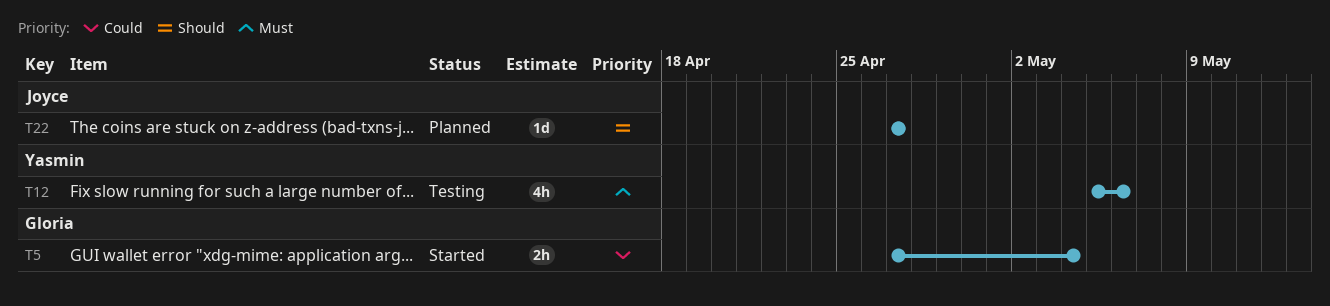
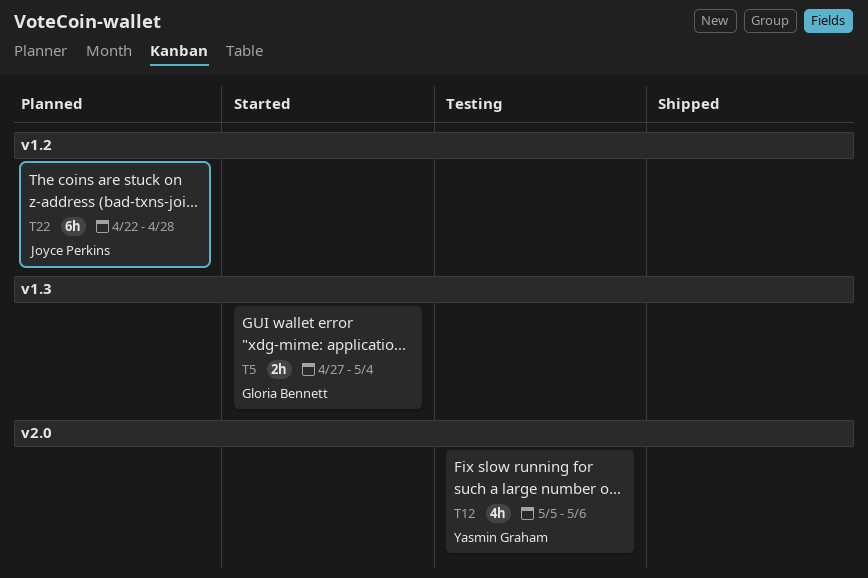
T22, estimate: 1d -> 6h
T22, start: Apr 27 -> Apr 22
T22, due: Apr 27 -> Apr 28

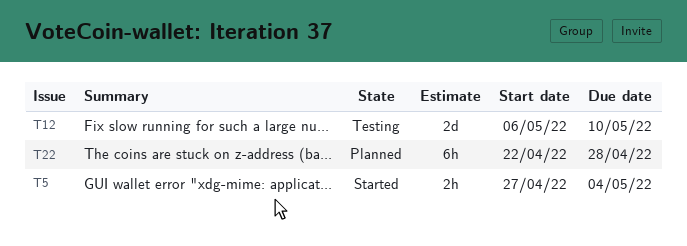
T12, estimate: 4h -> 2d
T12, start: May 5 -> May 6
T12, due: May 6 -> May 10

